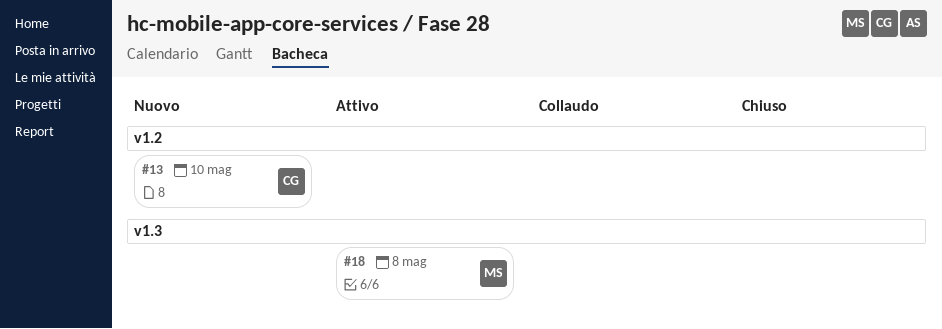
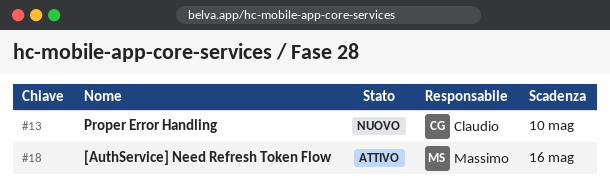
#18, due: May 8 -> May 16

